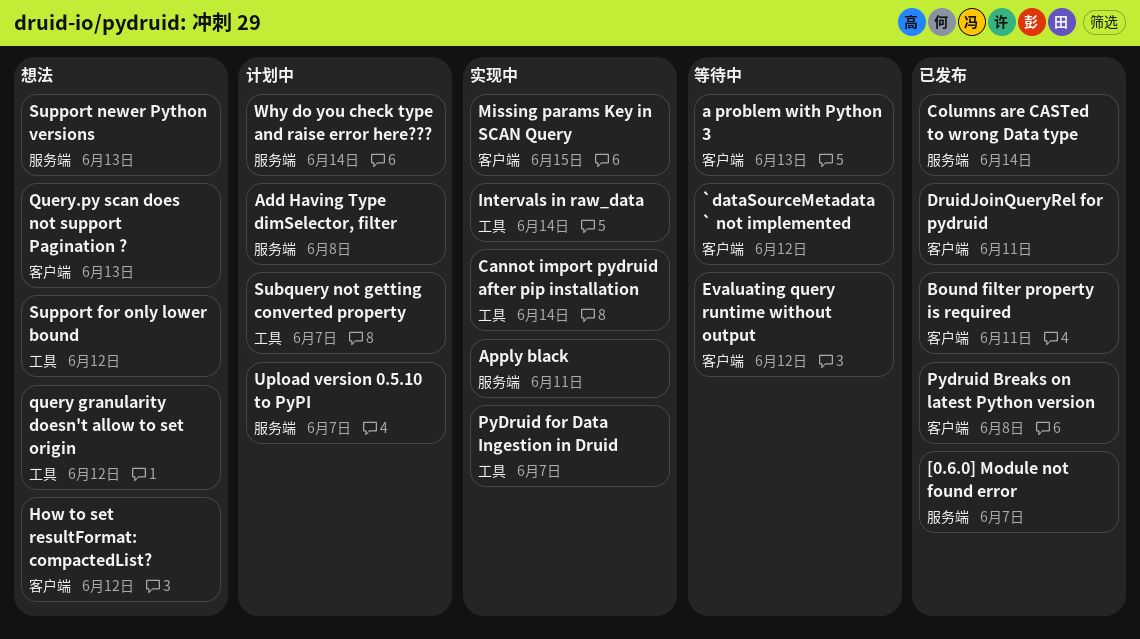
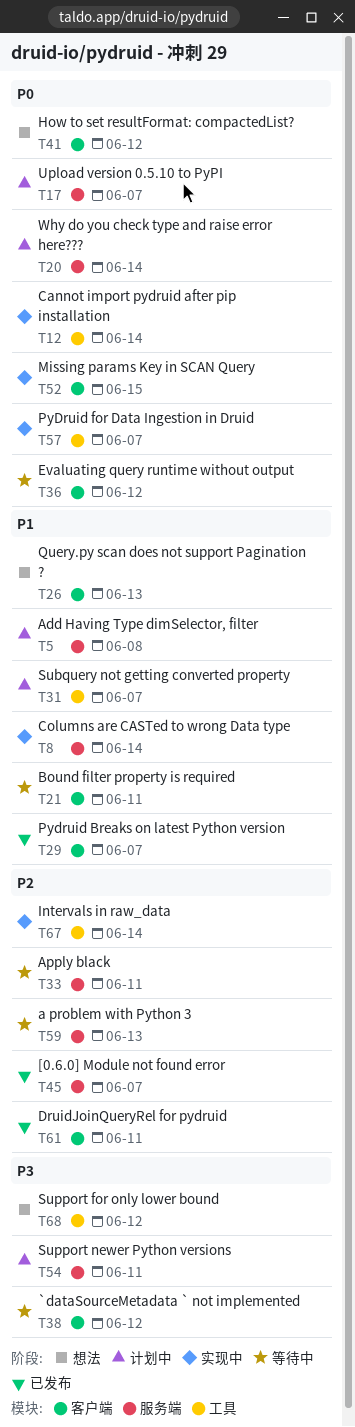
a problem with Python 3, label: 客户端 -> 服务端
Apply black, status: 实现中 -> 等待中
Bound filter property is required, status: 已发布 -> 等待中
Columns are CASTed to wrong Data type, status: 已发布 -> 实现中
Pydruid Breaks on latest Python version, due: Jun 8 -> Jun 7
query granularity doesn't allow to set origin: present -> none
Support newer Python versions, status: 想法 -> 计划中
Support newer Python versions, due: Jun 13 -> Jun 11

